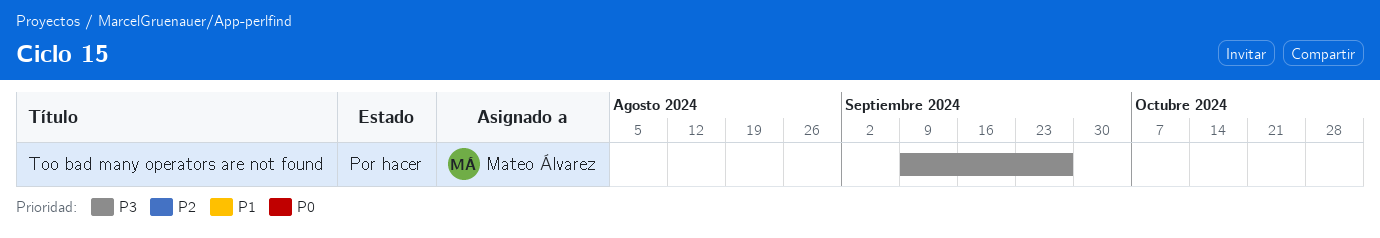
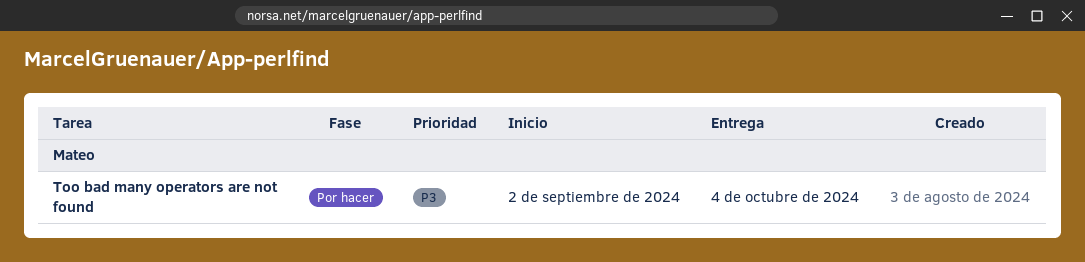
Too bad many operators are not found, start: Sep 9 -> Sep 2
Too bad many operators are not found, due: Sep 27 -> Oct 4

